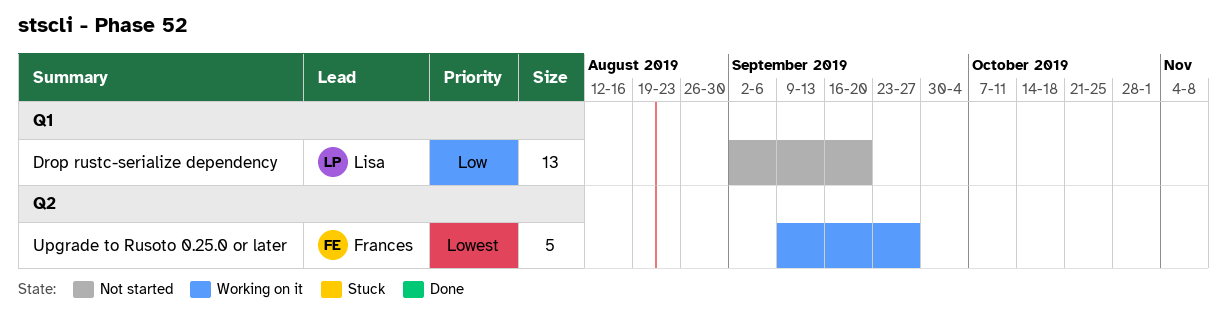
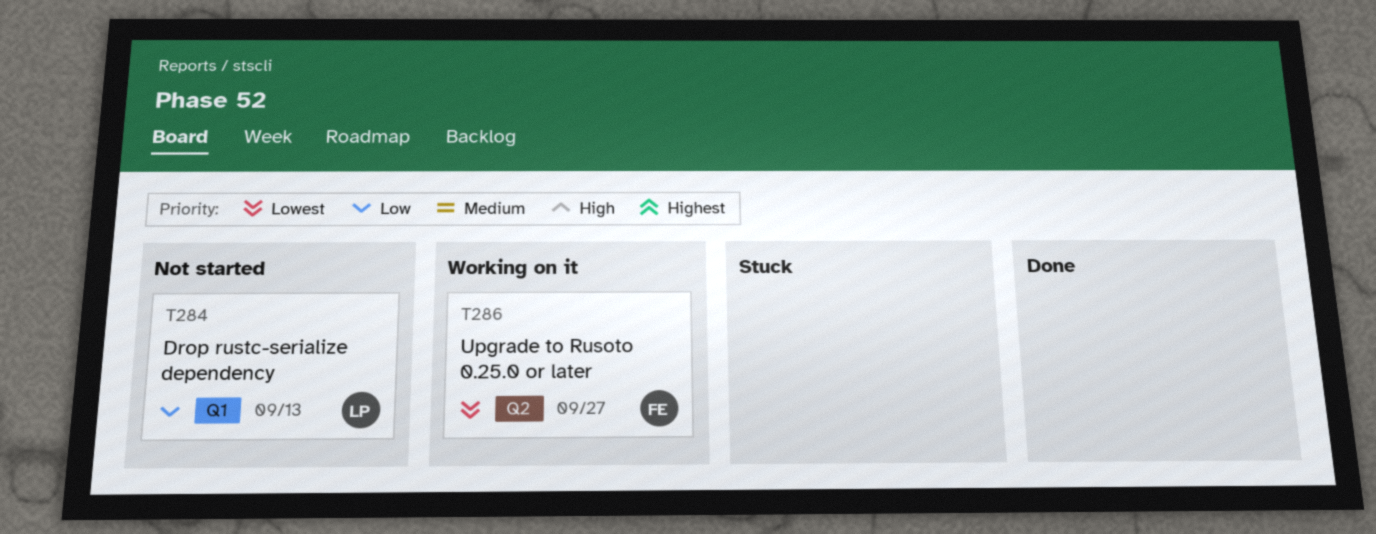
Drop rustc-serialize dependency, due: Sep 20 -> Sep 13

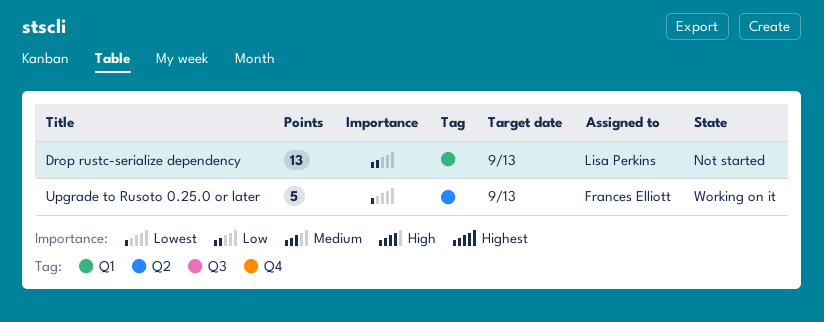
Upgrade to Rusoto 0.25.0 or later, due: Sep 27 -> Sep 13

